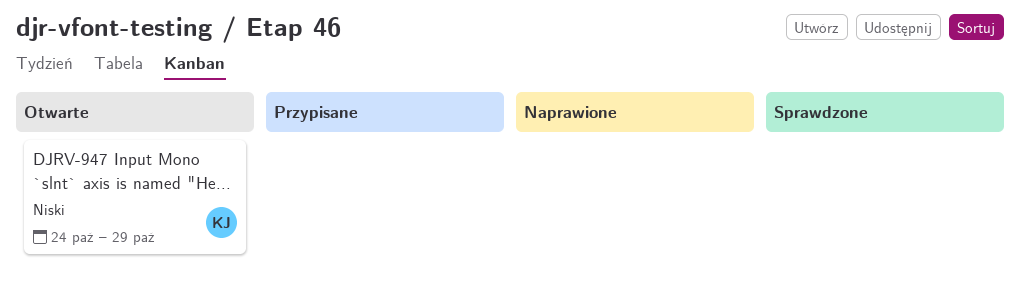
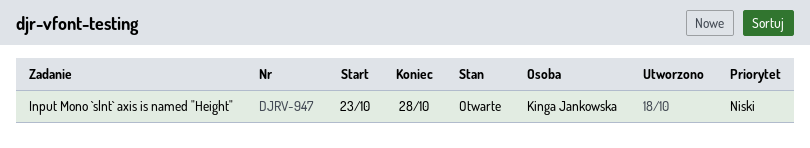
DJRV-947, start: Oct 24 -> Oct 23
DJRV-947, due: Oct 29 -> Oct 28

